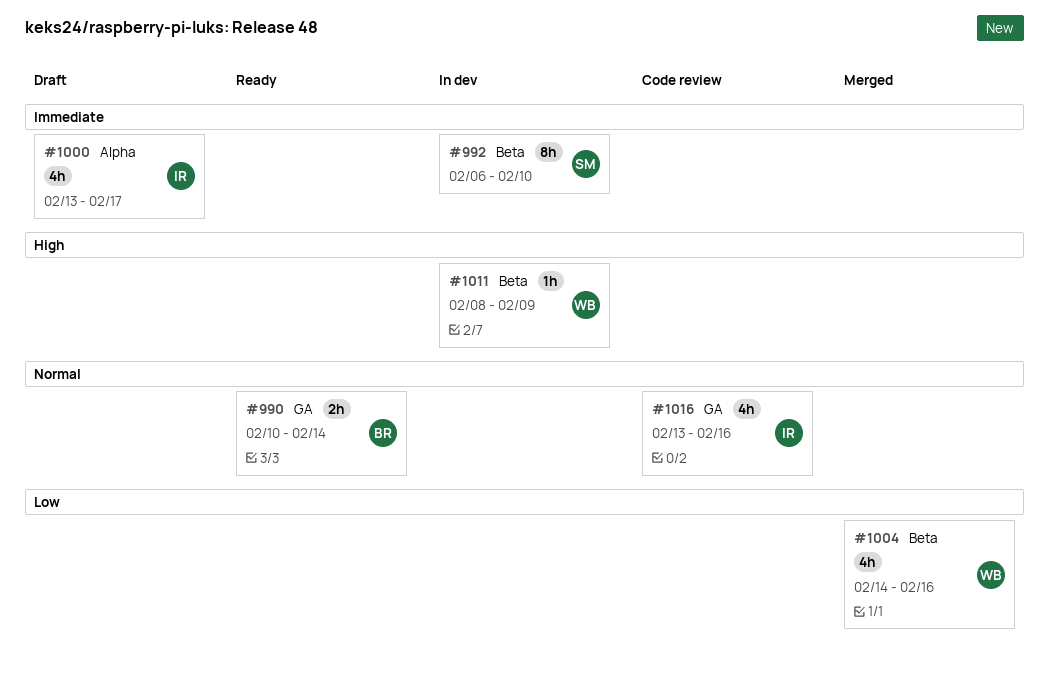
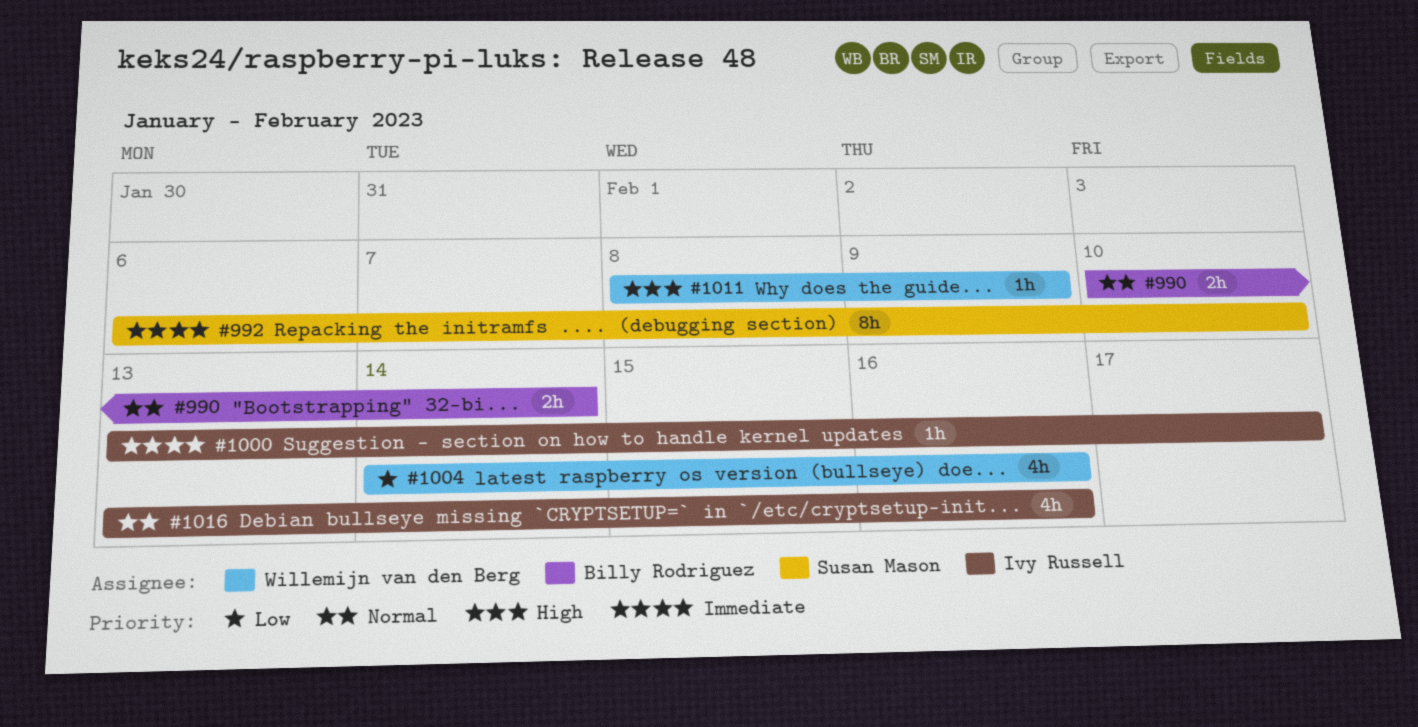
#1000, estimate: 4h -> 1h

